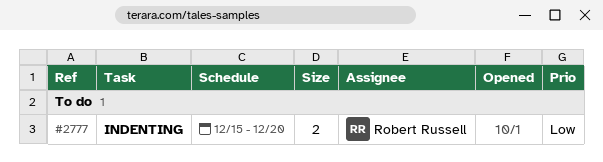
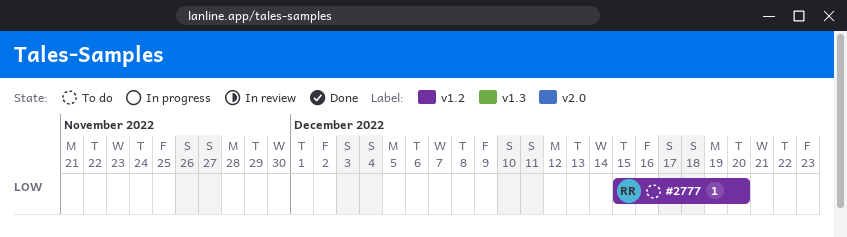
#2777, estimate: 2 -> 1

